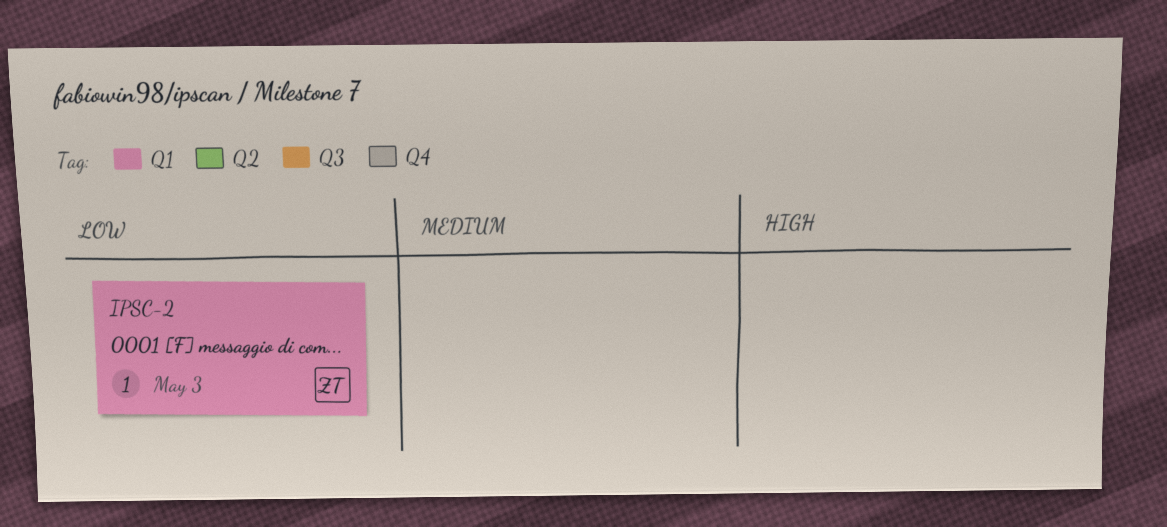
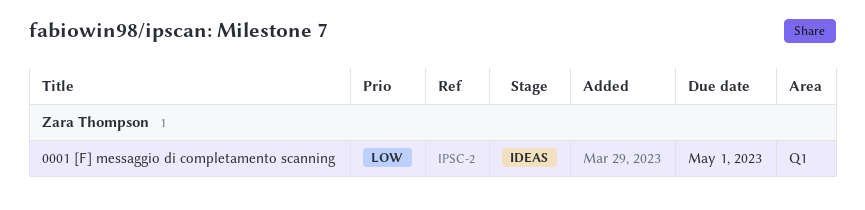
IPSC-2, due: May 3 -> May 1

